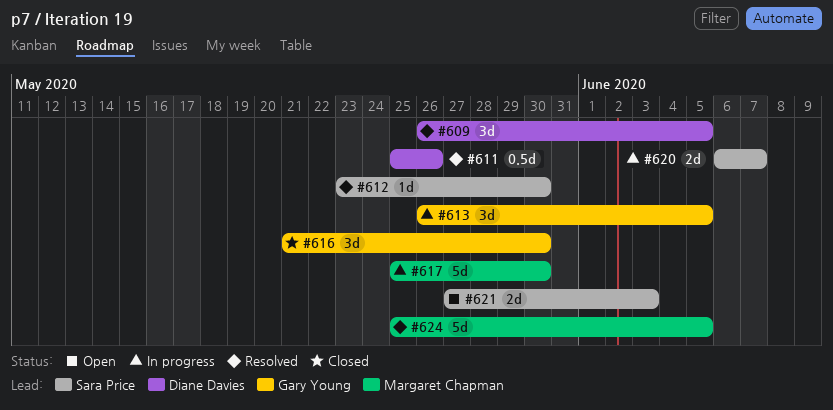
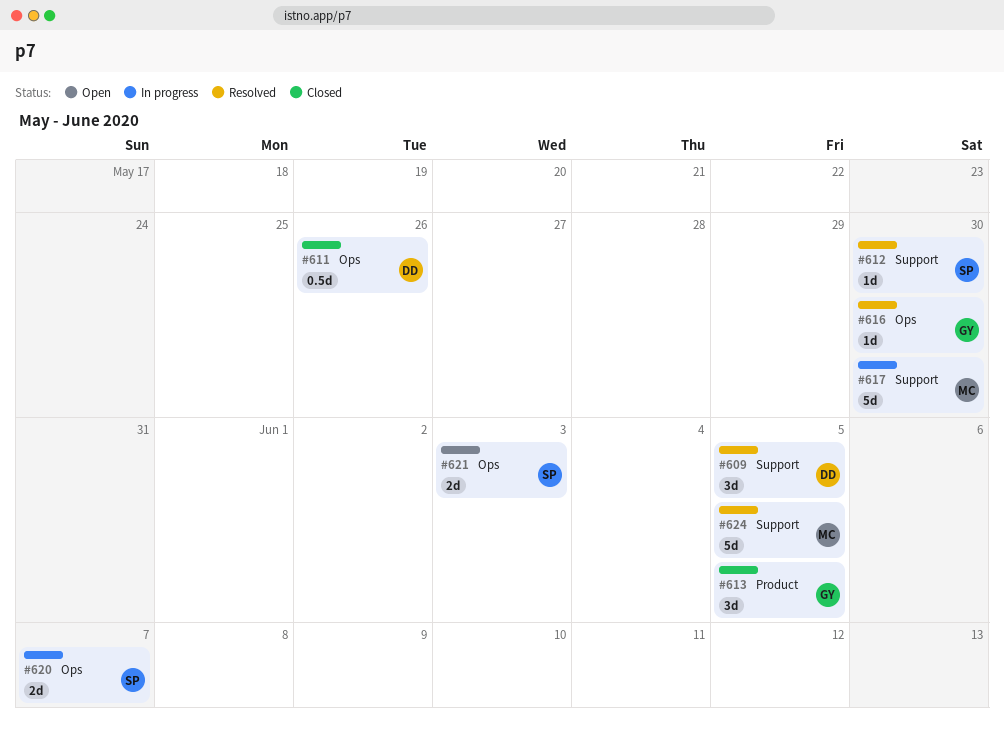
#611, status: Resolved -> Closed
#613, status: In progress -> Closed
#616, status: Closed -> Resolved
#616, estimate: 3d -> 1d

